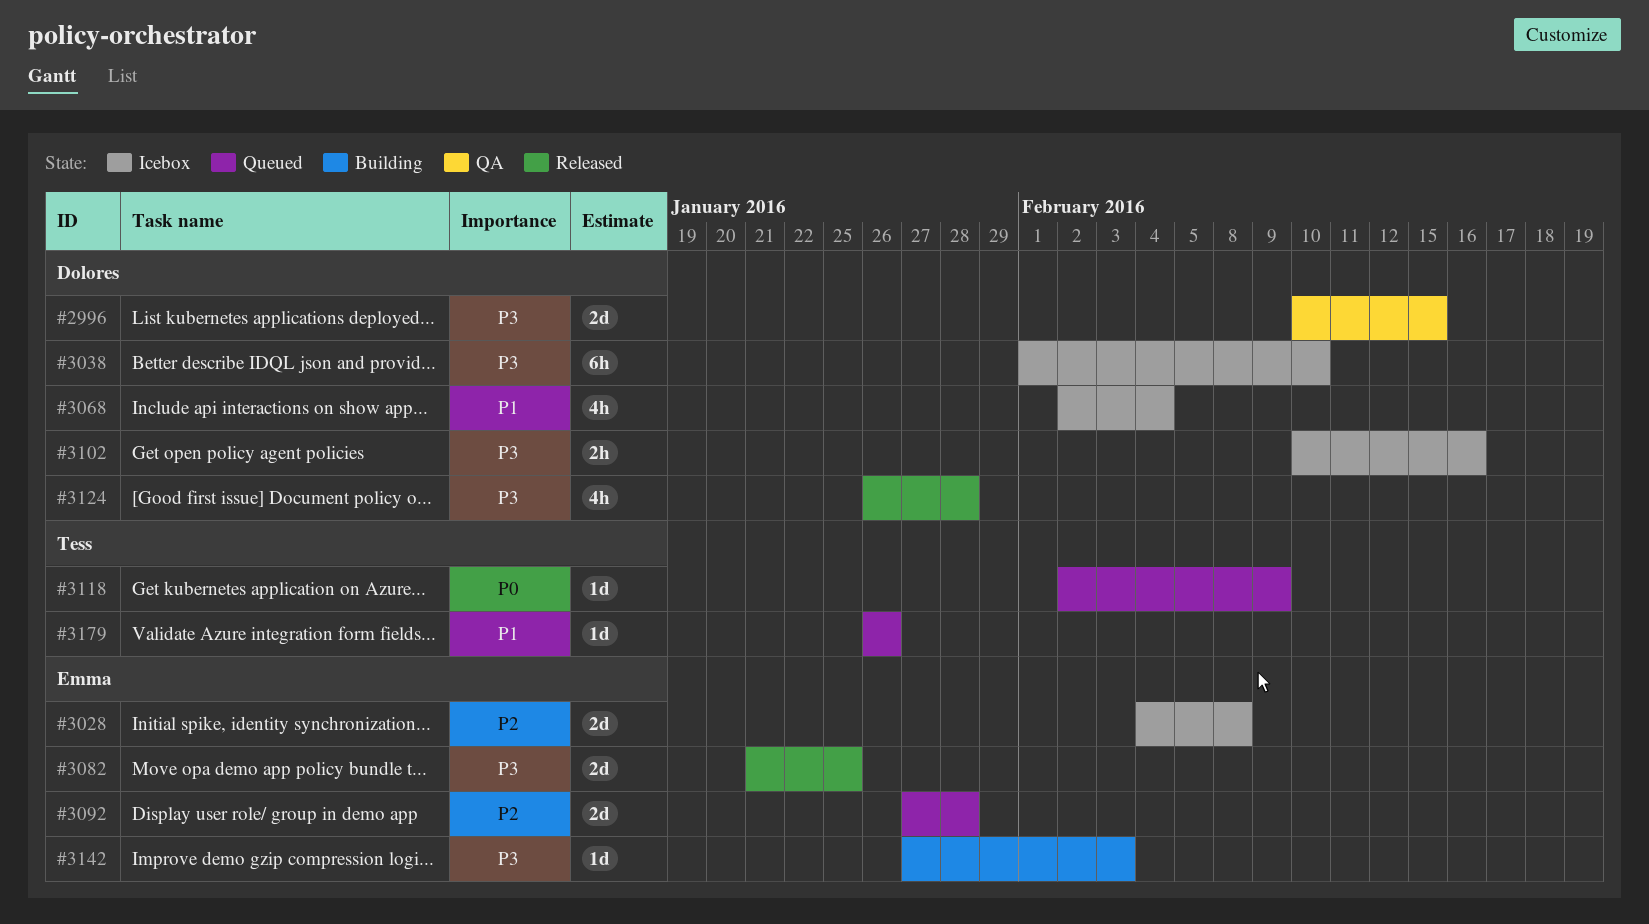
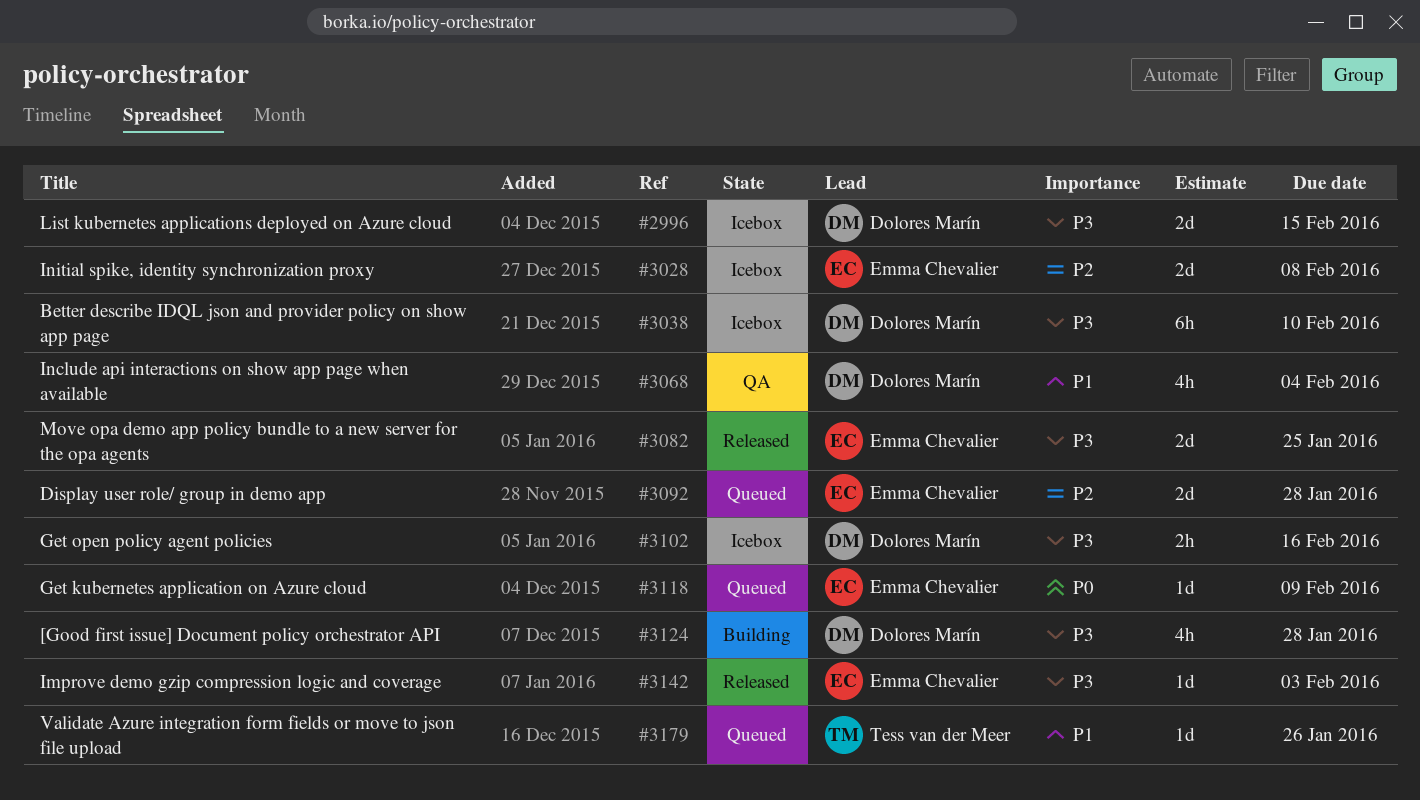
#2996, status: QA -> Icebox
#3068, status: Icebox -> QA
#3118, owner: Tess van der Meer -> Emma Chevalier
#3124, status: Released -> Building
#3142, status: Building -> Released

